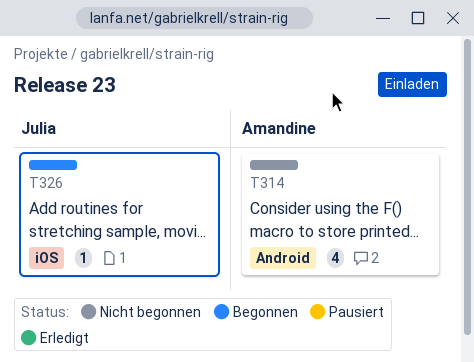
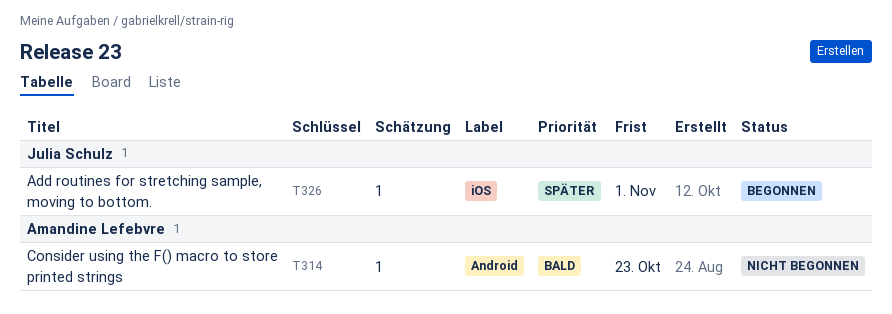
T314, estimate: 4 -> 1

